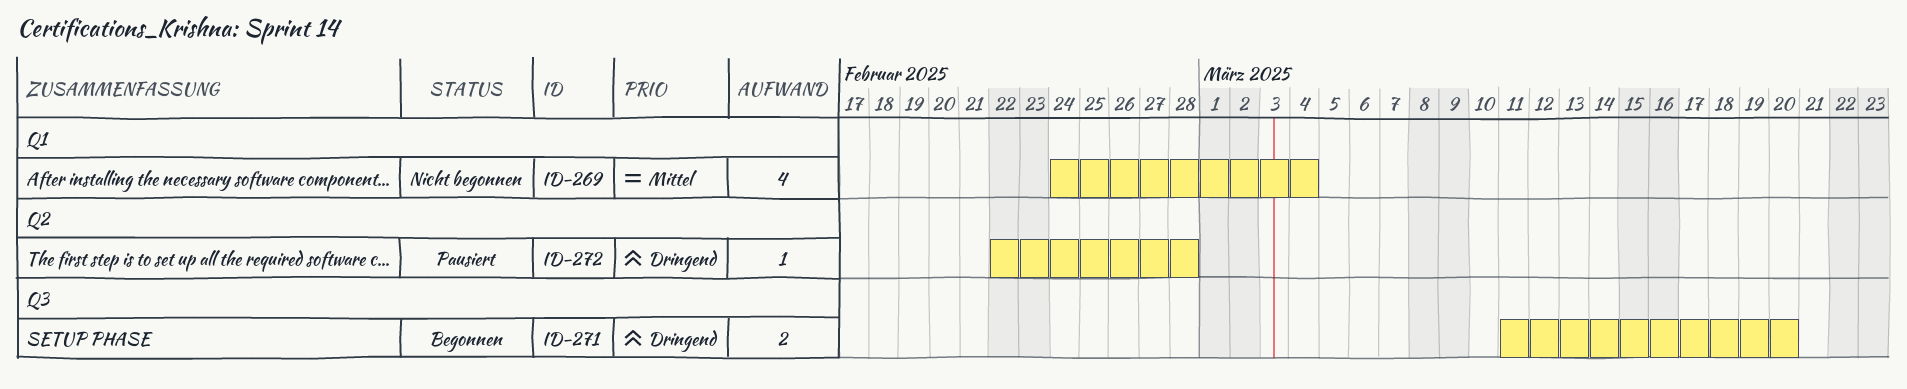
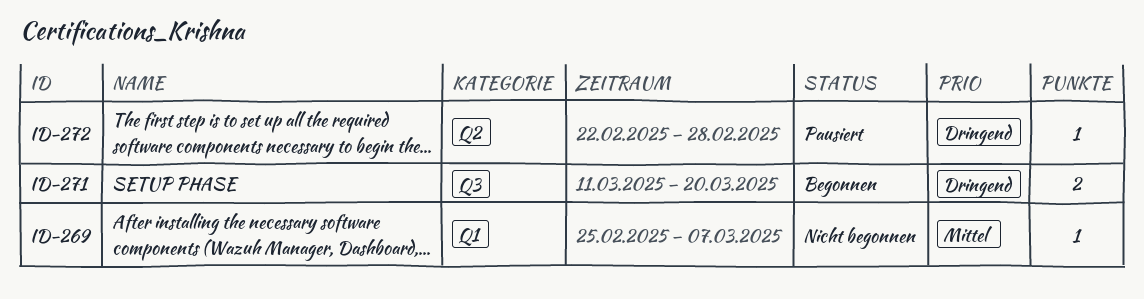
ID-269, estimate: 4 -> 1
ID-269, start: Feb 24 -> Feb 25
ID-269, due: Mar 4 -> Mar 7

